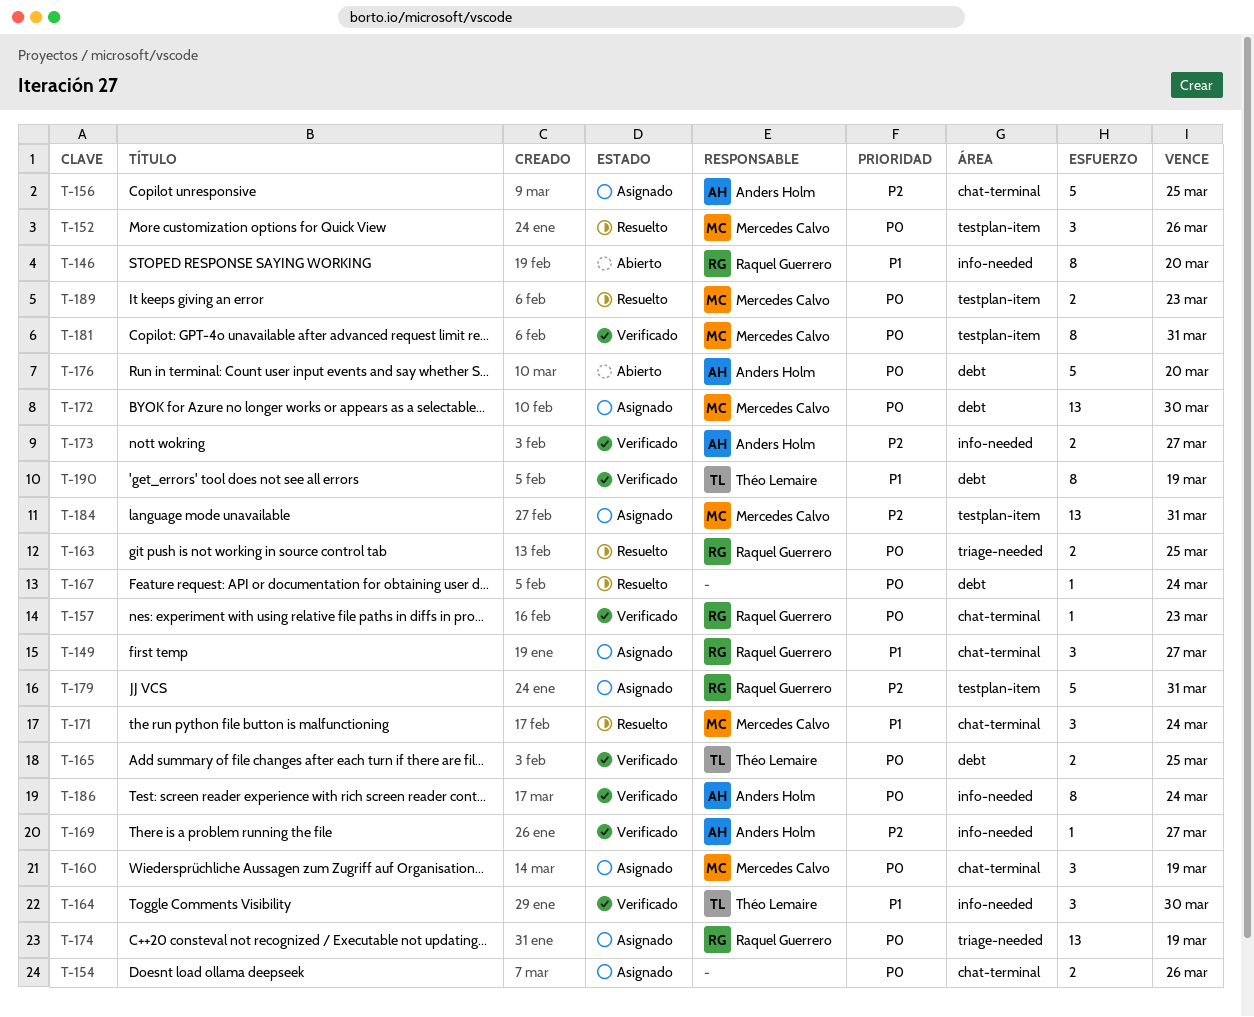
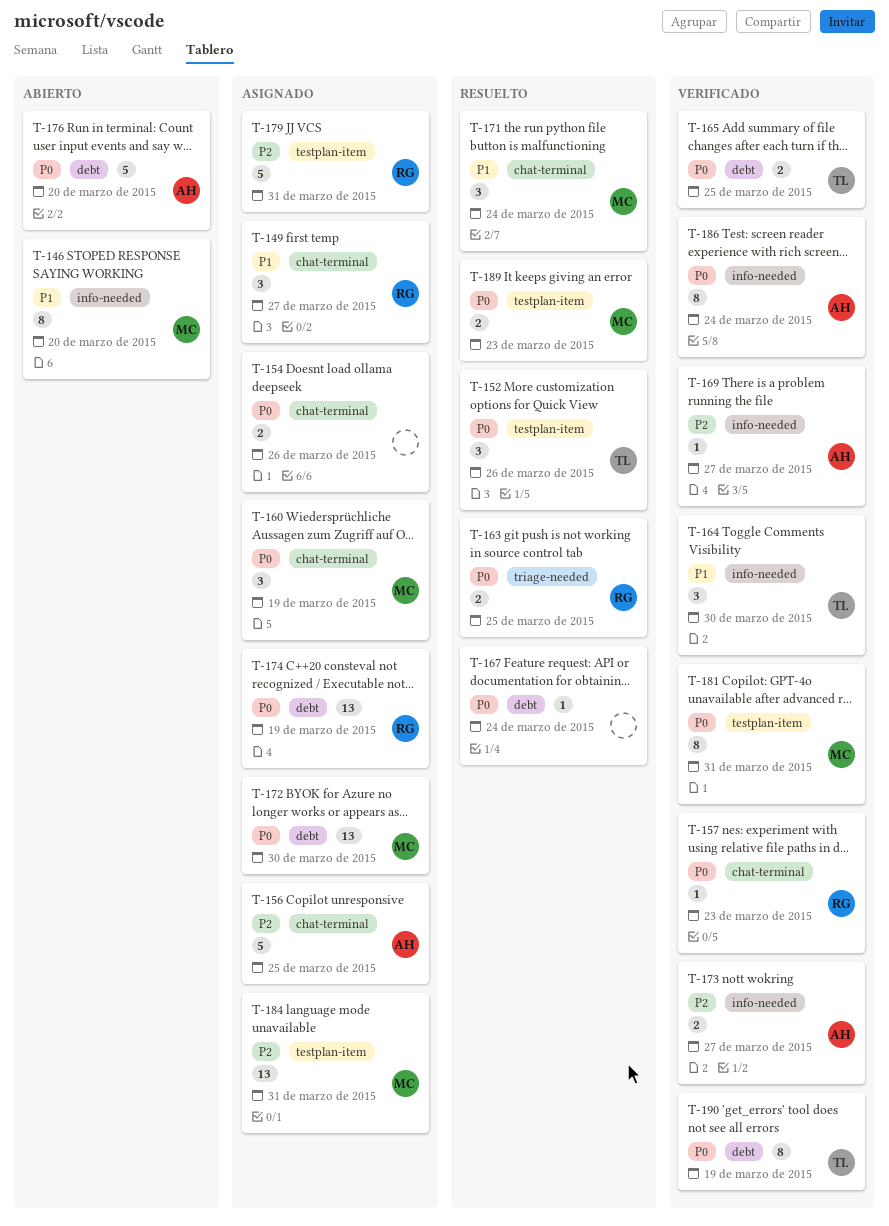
T-146, owner: Raquel Guerrero -> Mercedes Calvo
T-152, owner: Mercedes Calvo -> Théo Lemaire
T-174, label: triage-needed -> debt
T-190, priority: P1 -> P0

